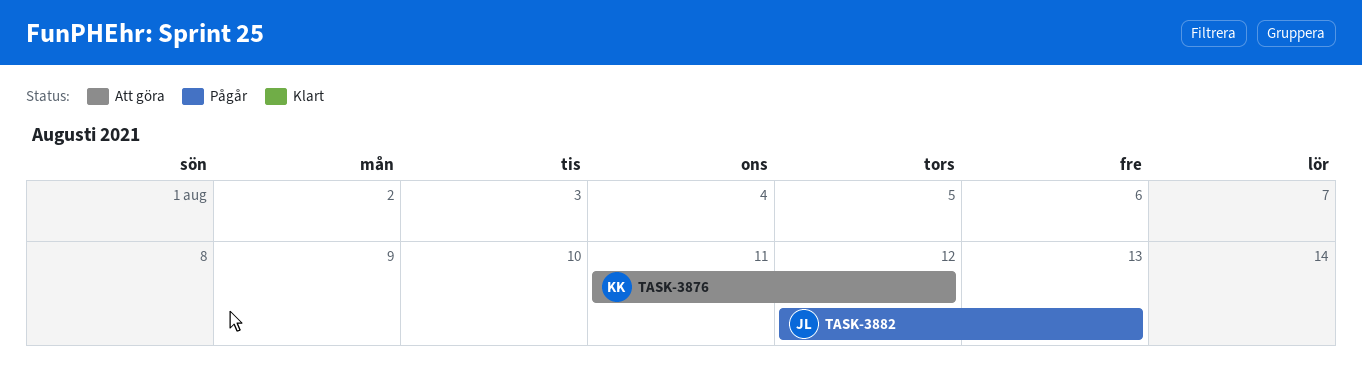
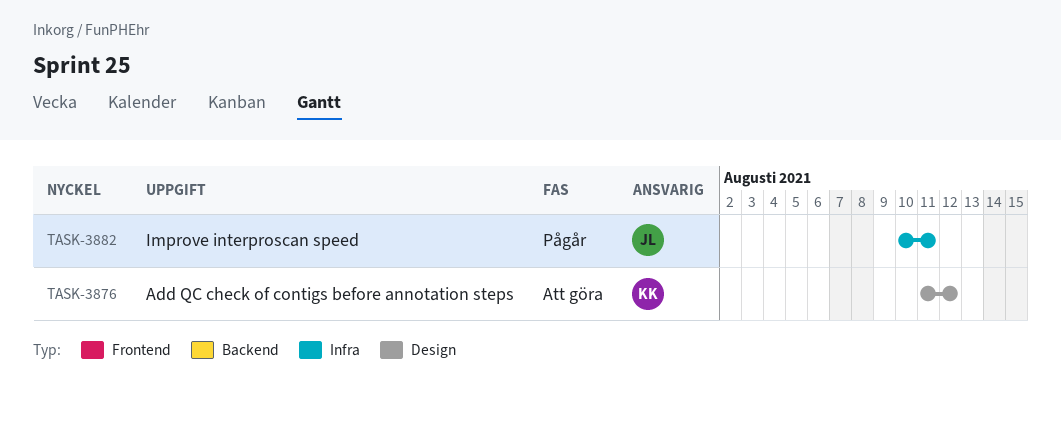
TASK-3882, start: Aug 12 -> Aug 10
TASK-3882, due: Aug 13 -> Aug 11

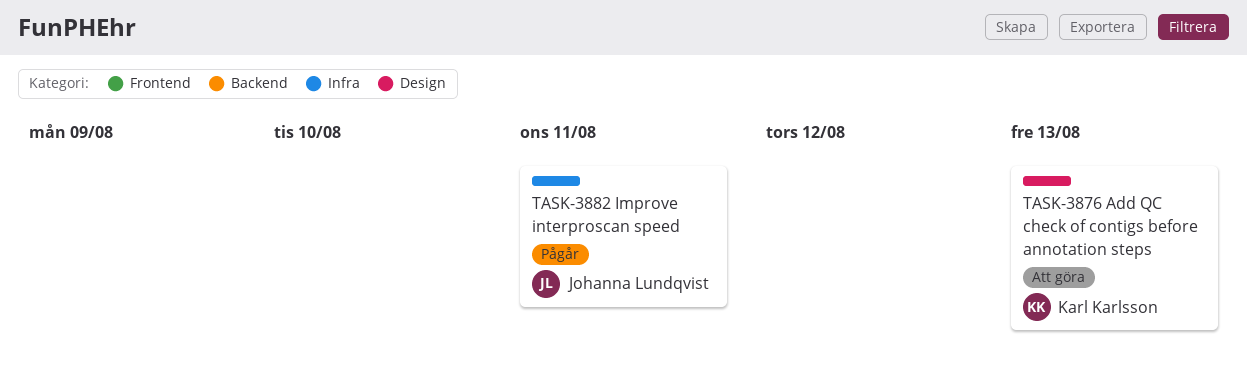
TASK-3876, due: Aug 12 -> Aug 13

